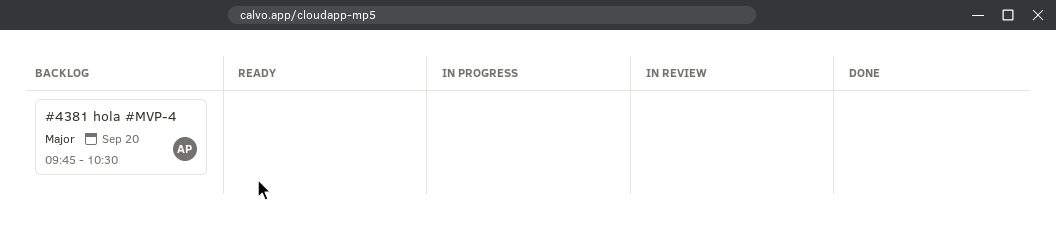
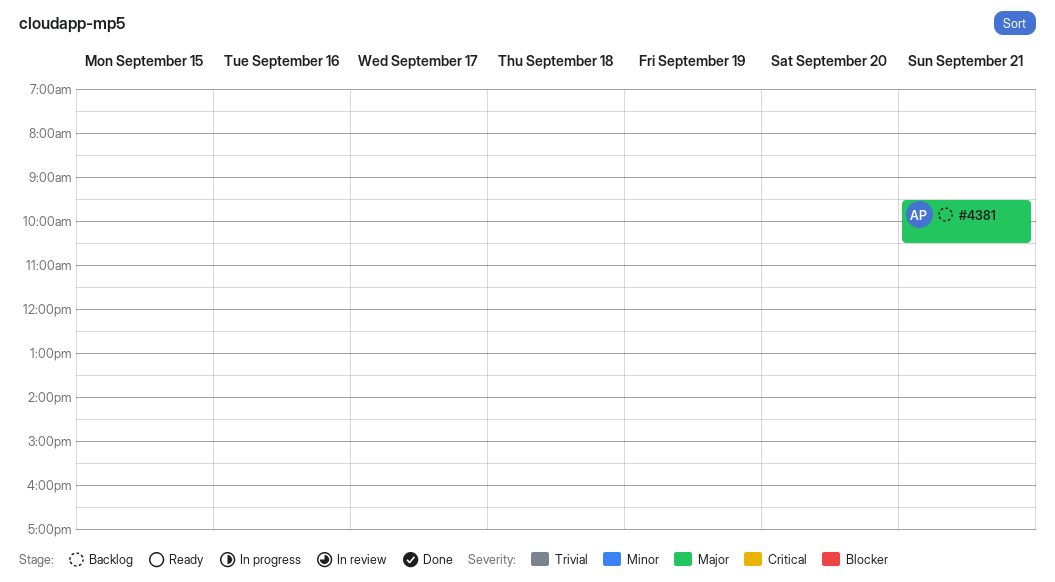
#4381, day: Sep 20 -> Sep 21
#4381, begins: 09:45 -> 09:30

